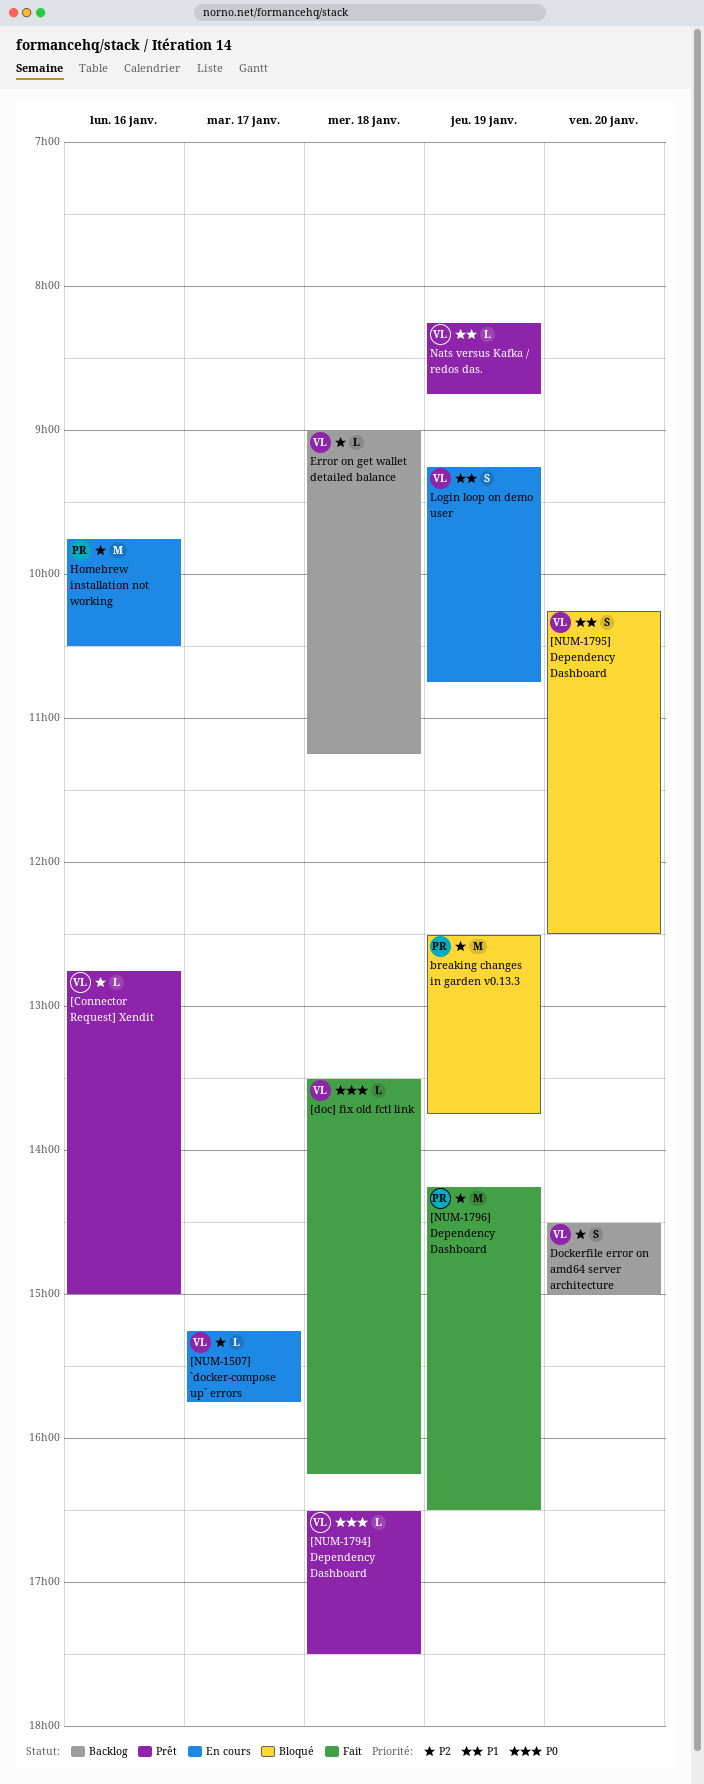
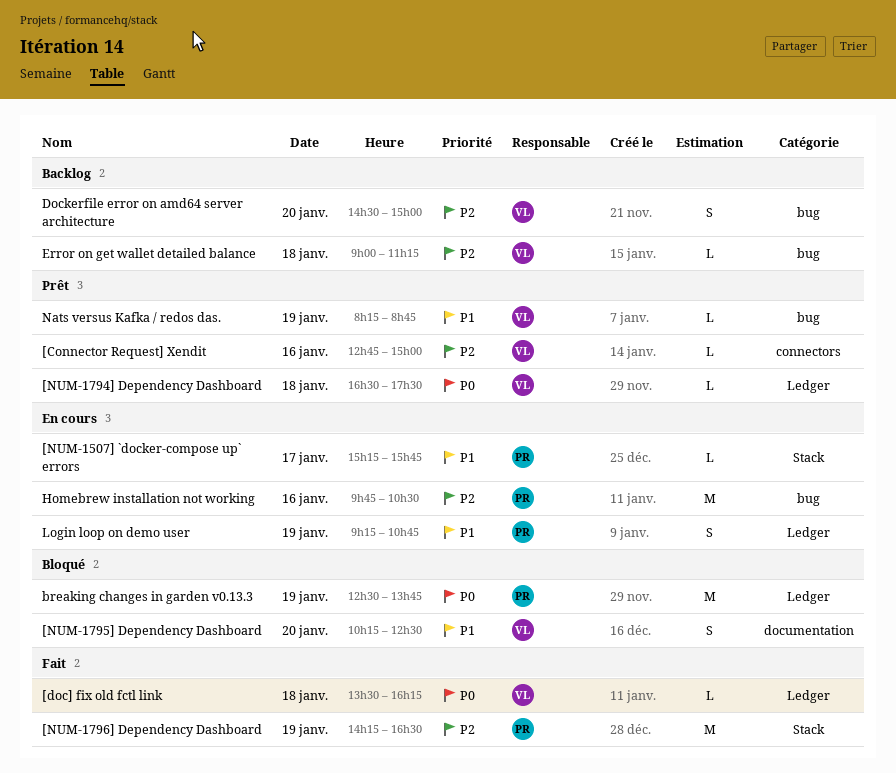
[NUM-1507] `docker-compose up` errors, owner: VL -> PR
[NUM-1507] `docker-compose up` errors, priority: P2 -> P1
breaking changes in garden v0.13.3, priority: P2 -> P0
Login loop on demo user, owner: VL -> PR

